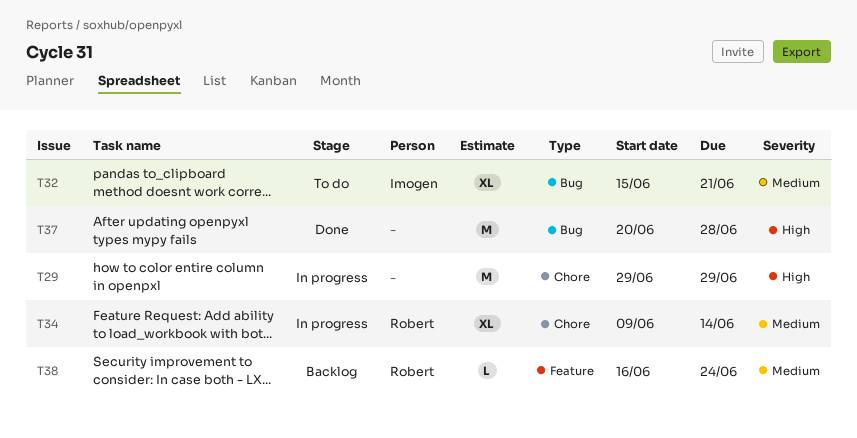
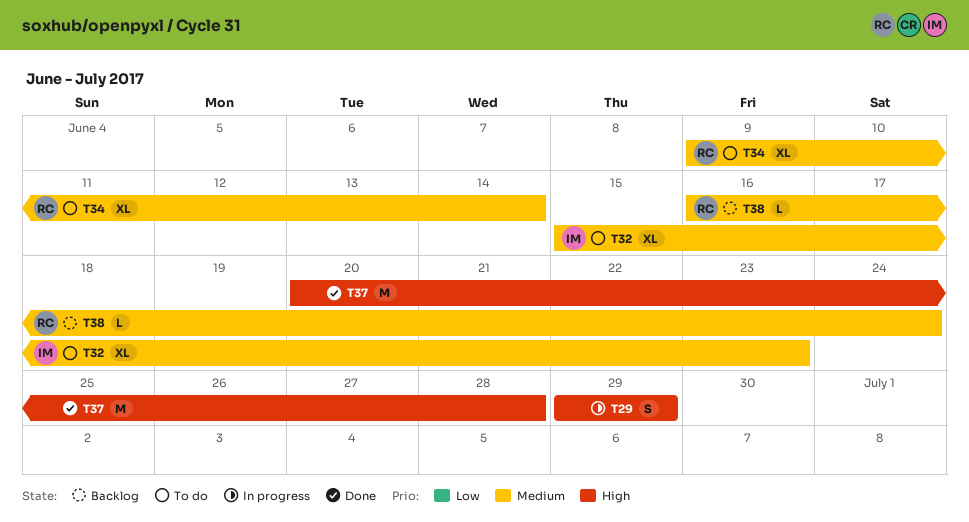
T29, estimate: M -> S
T32, due: Jun 21 -> Jun 23
T34, status: In progress -> To do

